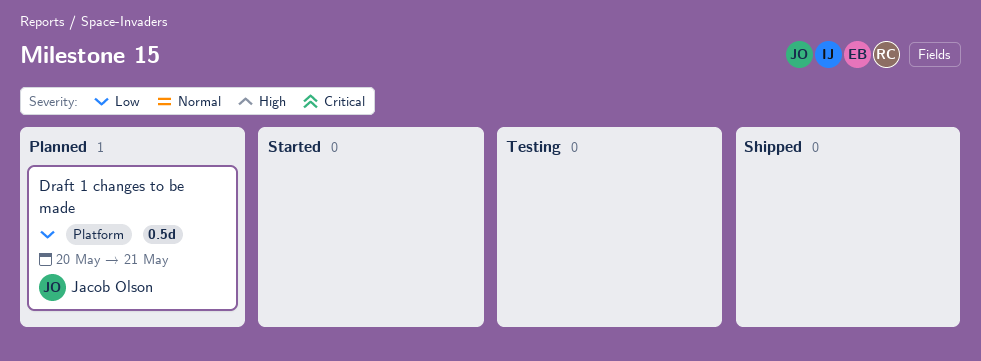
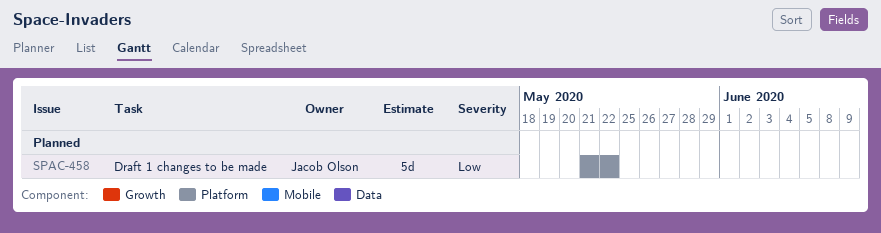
Draft 1 changes to be made, estimate: 0.5d -> 5d
Draft 1 changes to be made, start: May 20 -> May 21
Draft 1 changes to be made, due: May 21 -> May 22

